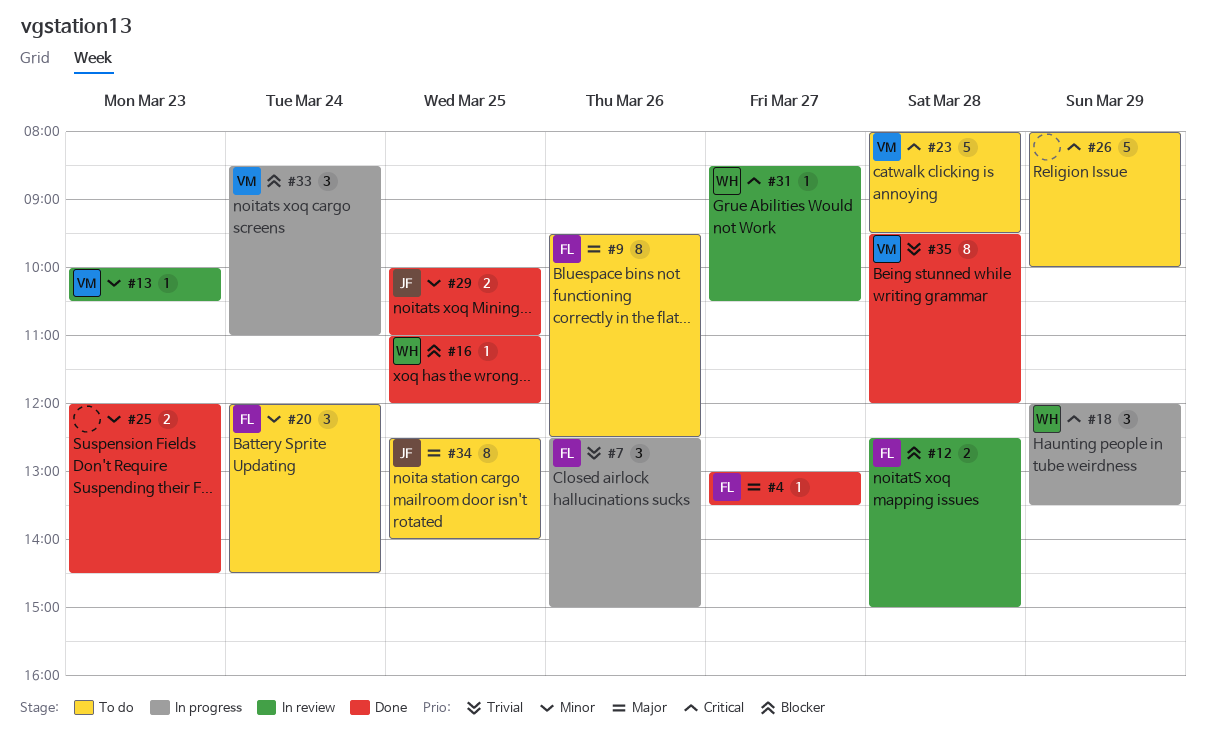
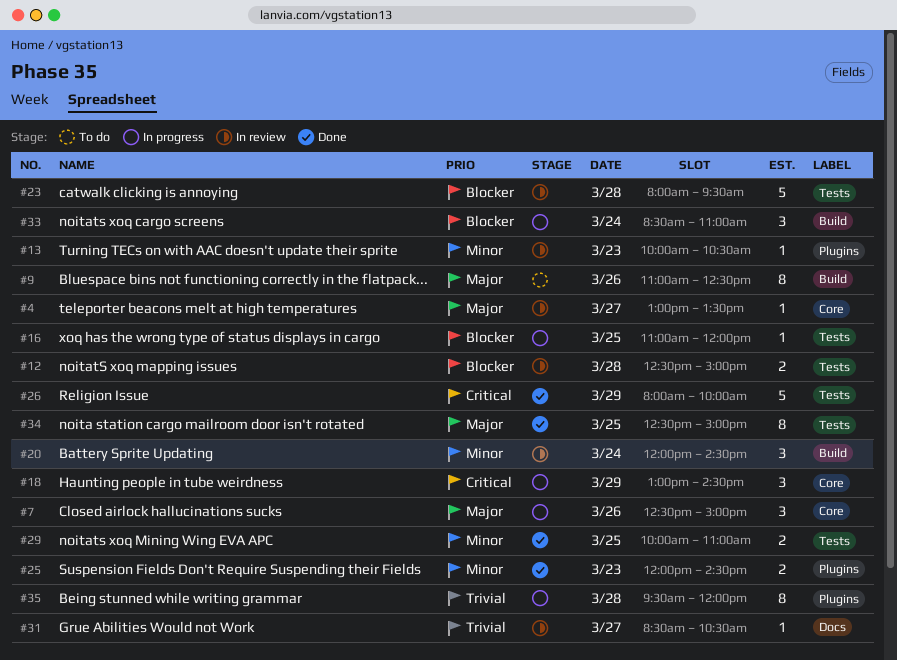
#4, status: Done -> In review
#7, priority: Trivial -> Major
#9, begins: 09:30 -> 11:00
#16, status: Done -> In progress
#18, begins: 12:00 -> 13:00
#18, ends: 13:30 -> 14:30
#20, status: To do -> In review
#23, status: To do -> In review
#23, priority: Critical -> Blocker
#26, status: To do -> Done
#31, priority: Critical -> Trivial
#34, status: To do -> Done
#34, ends: 14:00 -> 15:00
#35, status: Done -> In progress

